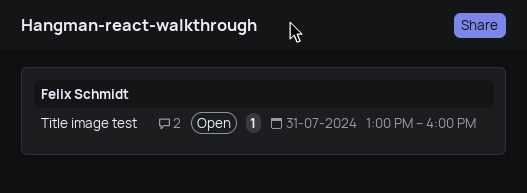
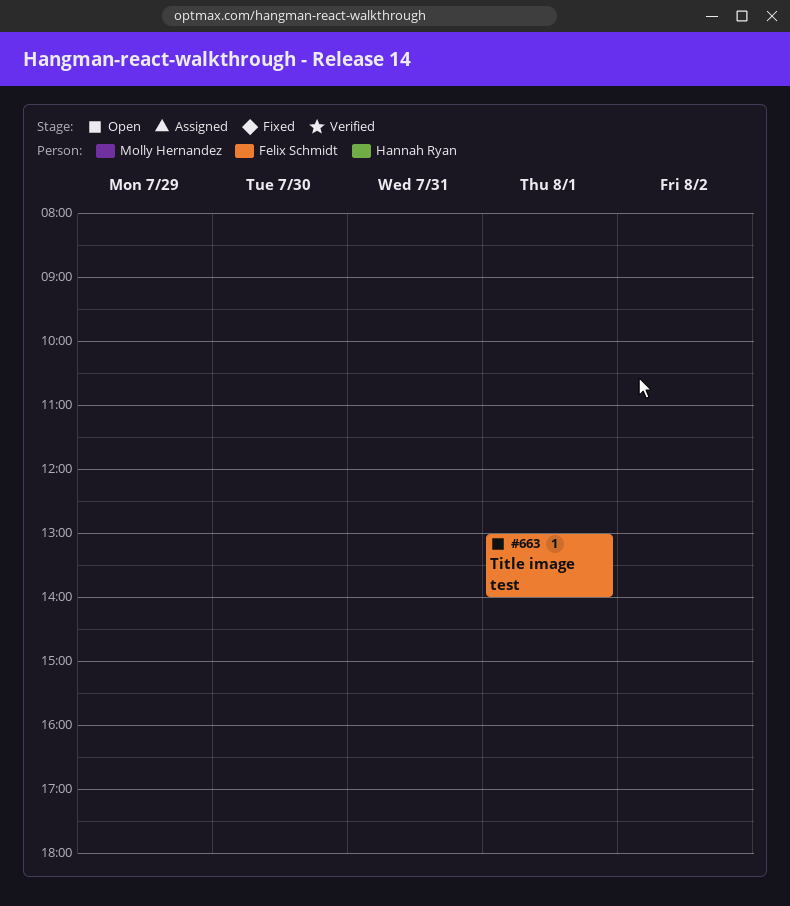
Title image test, day: Jul 31 -> Aug 1
Title image test, ends: 16:00 -> 14:00

